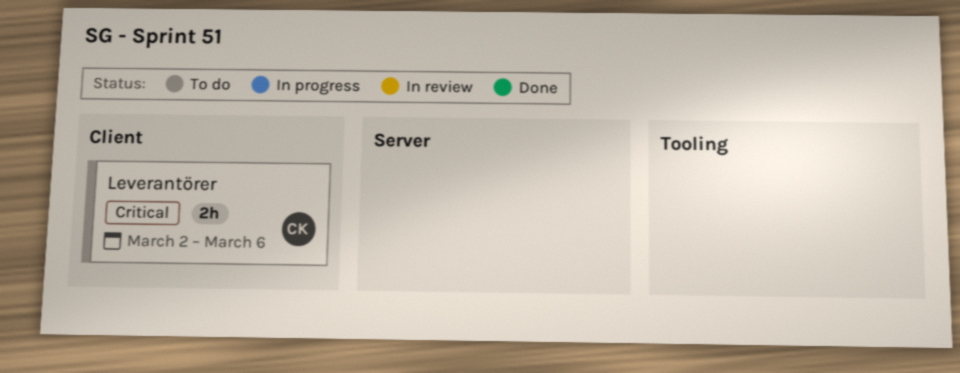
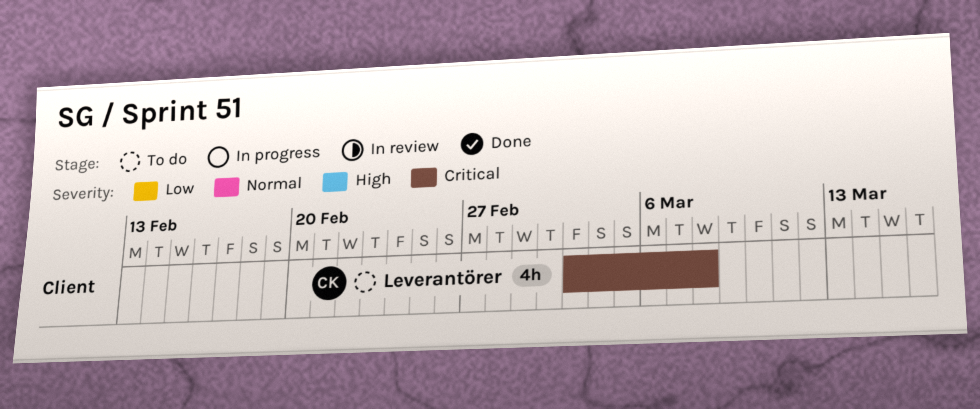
Leverantörer, estimate: 2h -> 4h
Leverantörer, start: Mar 2 -> Mar 3
Leverantörer, due: Mar 6 -> Mar 8

